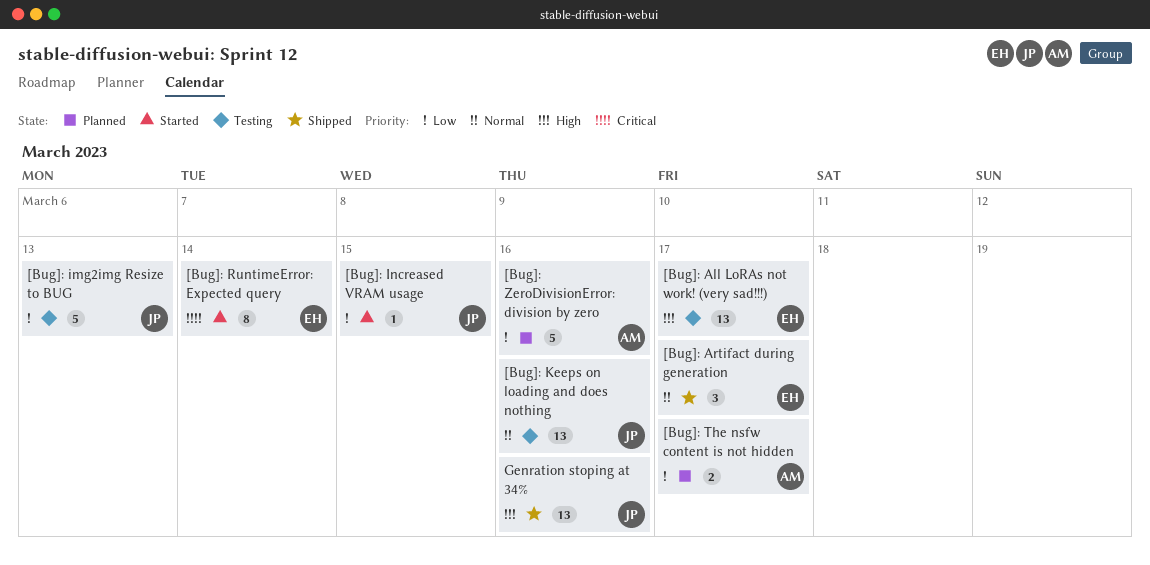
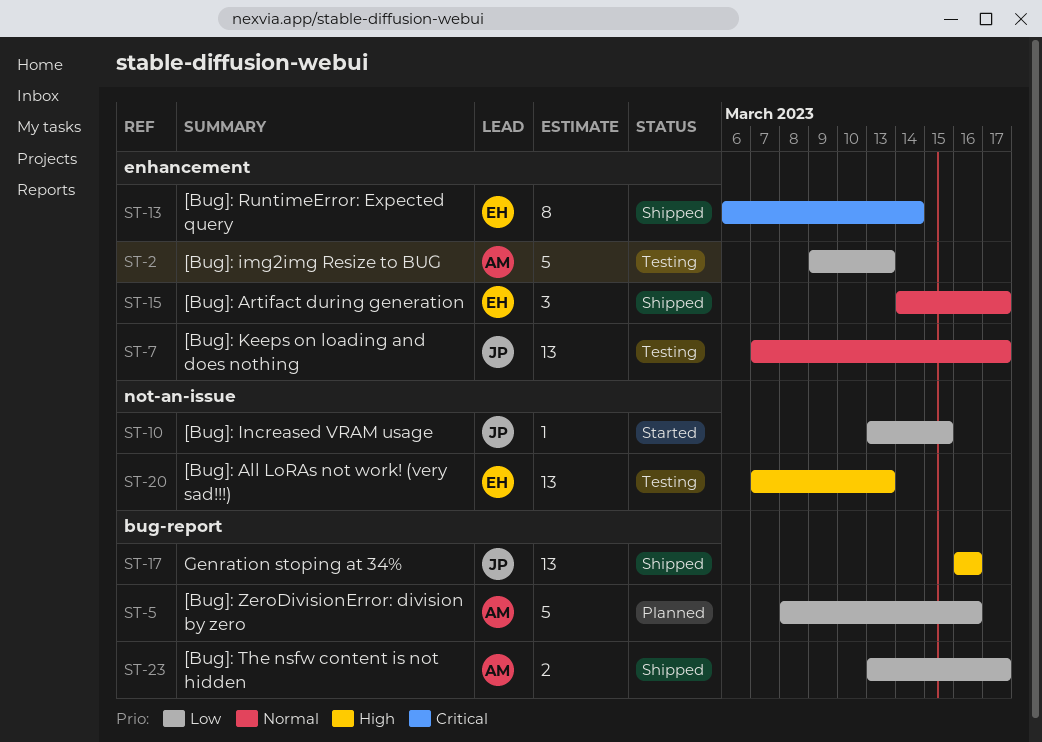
[Bug]: All LoRAs not work! (very sad!!!), due: Mar 17 -> Mar 13
[Bug]: img2img Resize to BUG, owner: JP -> AM
[Bug]: Keeps on loading and does nothing, due: Mar 16 -> Mar 17
[Bug]: RuntimeError: Expected query, status: Started -> Shipped
[Bug]: The nsfw content is not hidden, status: Planned -> Shipped

